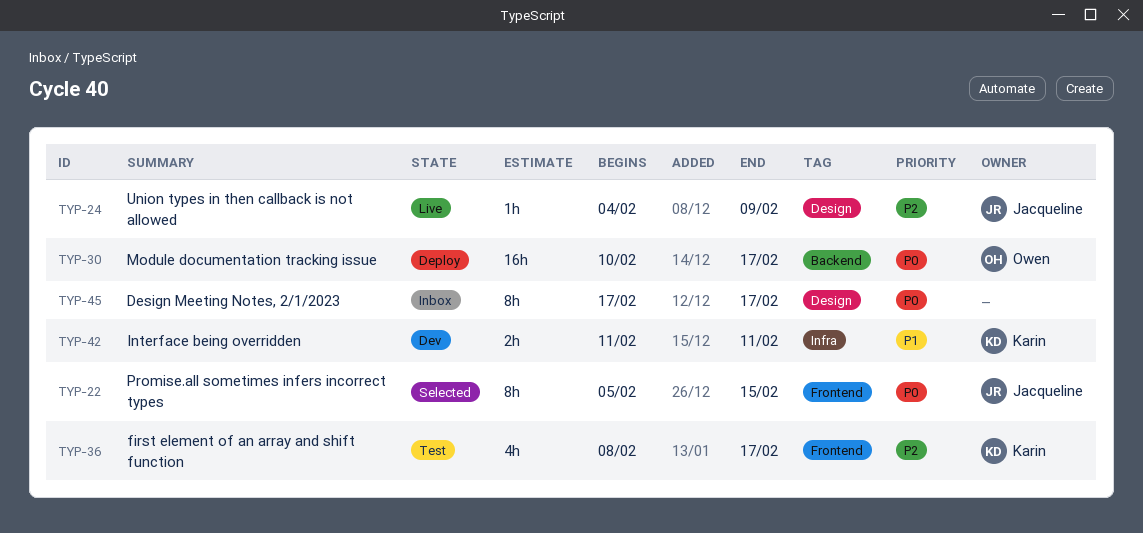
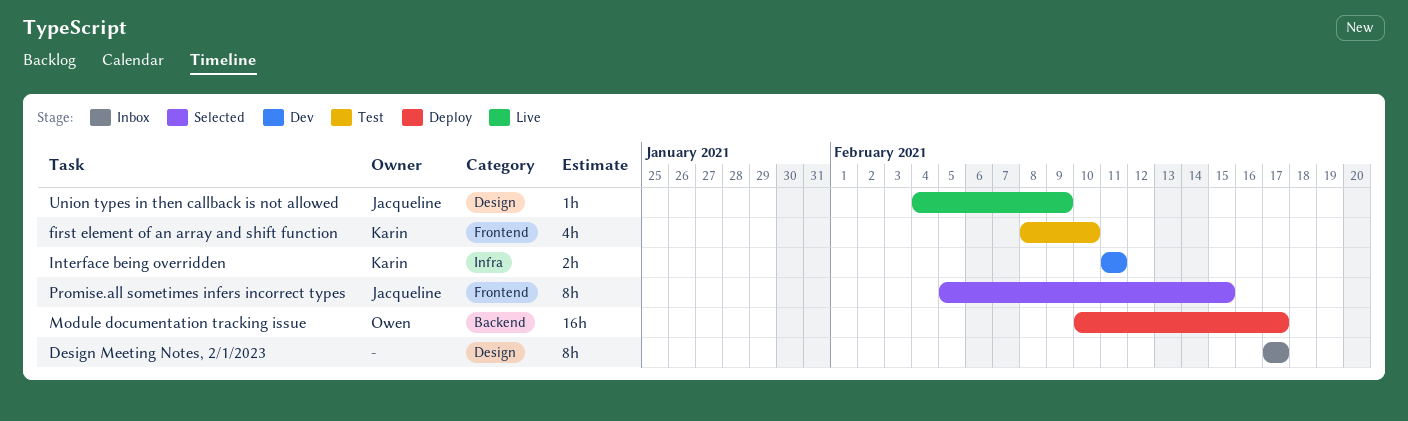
first element of an array and shift function, due: Feb 17 -> Feb 10

